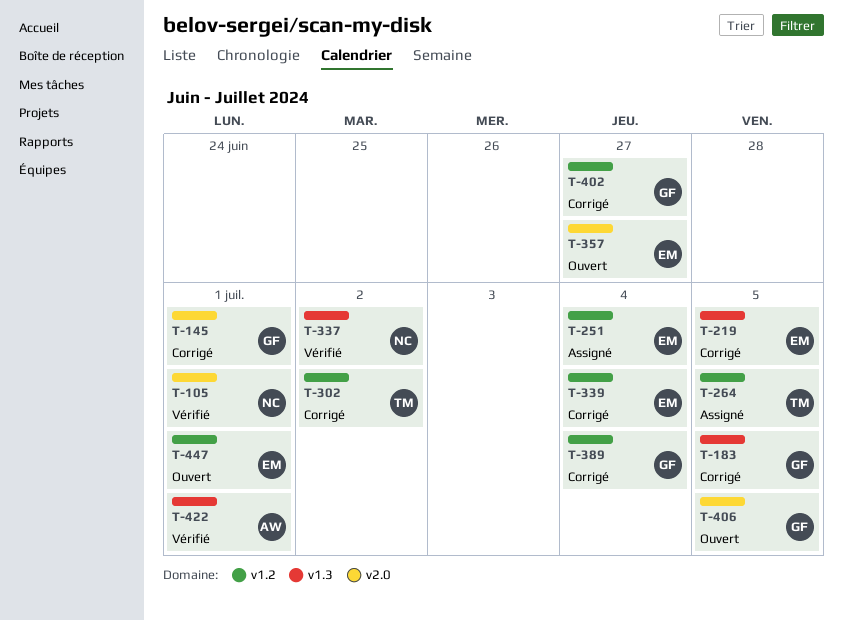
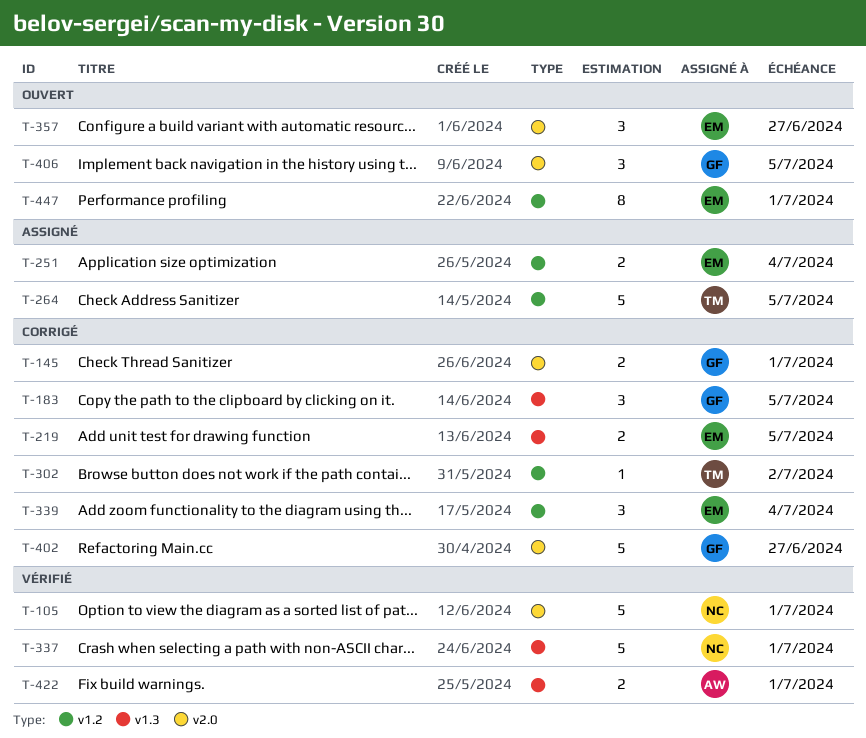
T-337, due: Jul 2 -> Jul 1
T-389: present -> none
T-402, label: v1.2 -> v2.0

